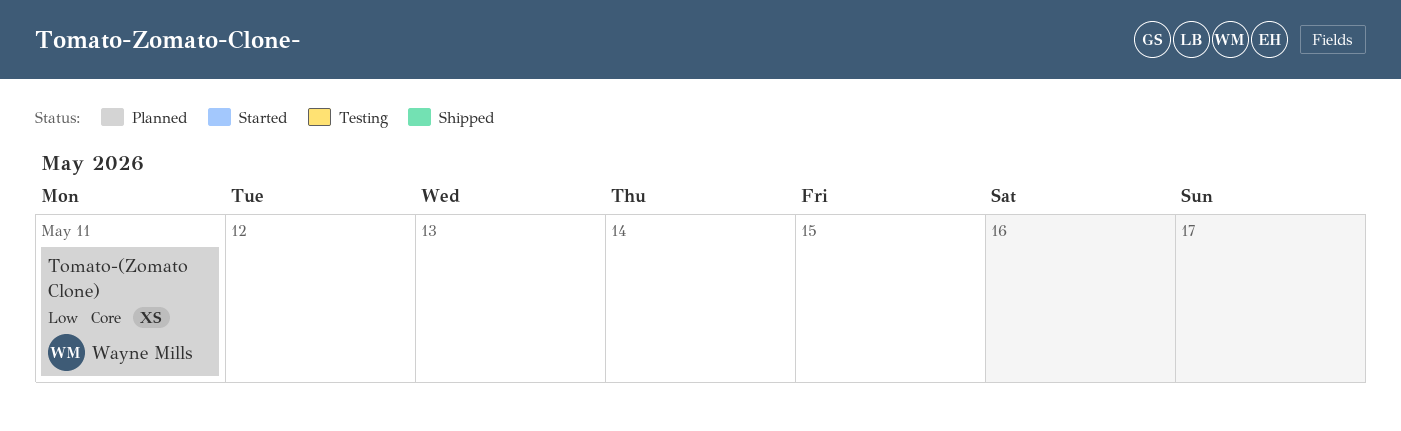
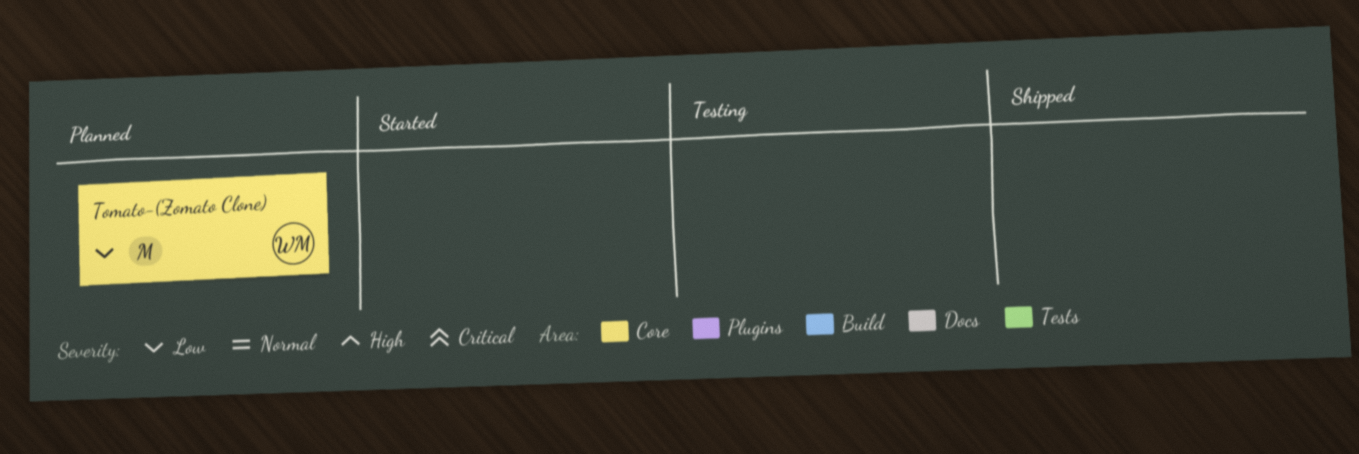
Tomato-(Zomato Clone), estimate: XS -> M

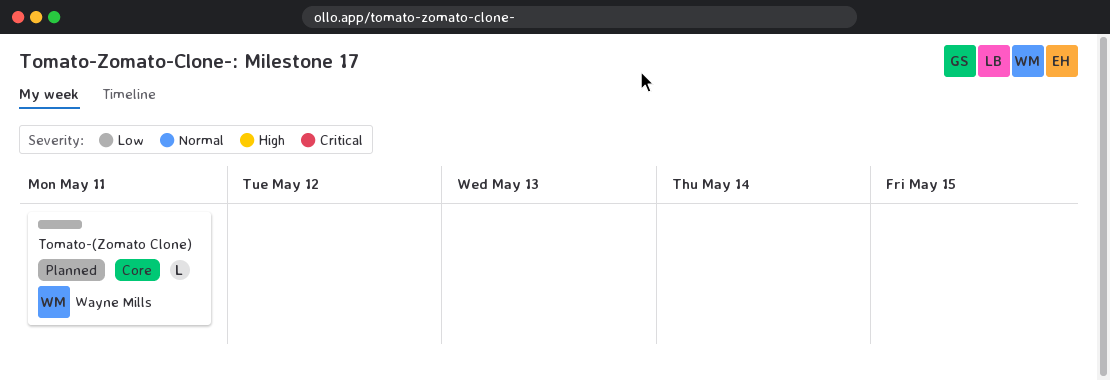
Tomato-(Zomato Clone), estimate: M -> L

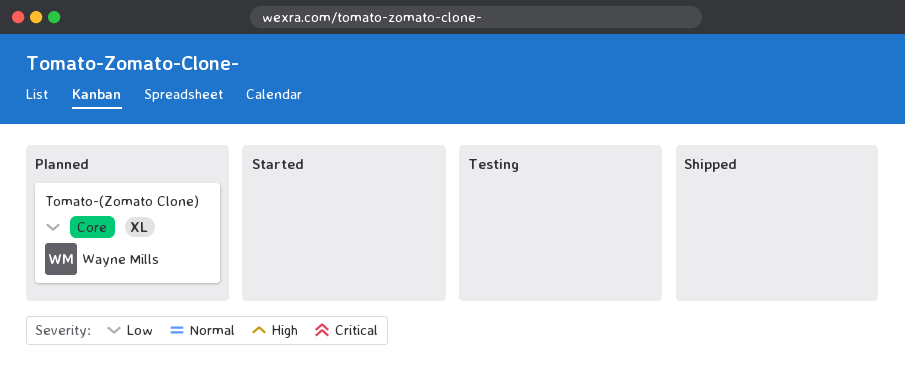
Tomato-(Zomato Clone), estimate: L -> XL

